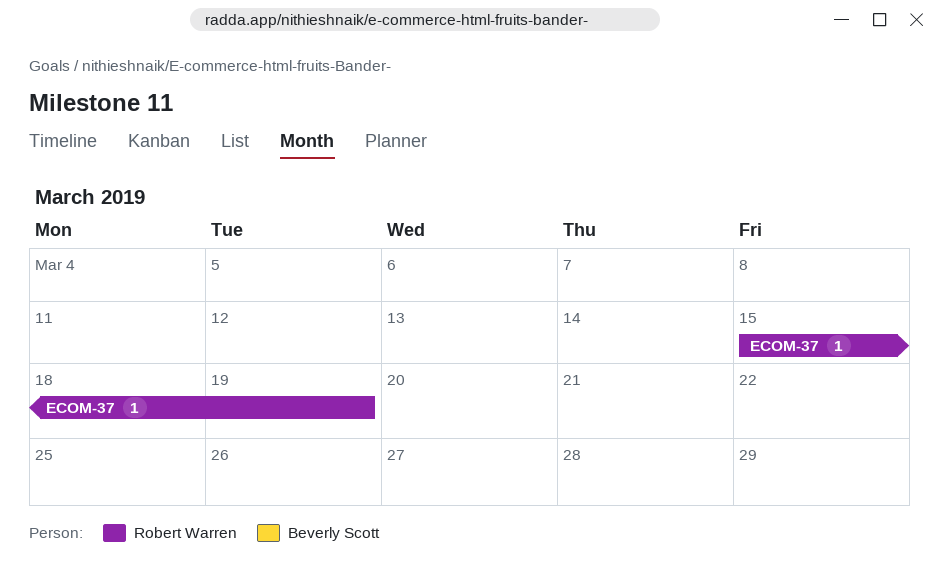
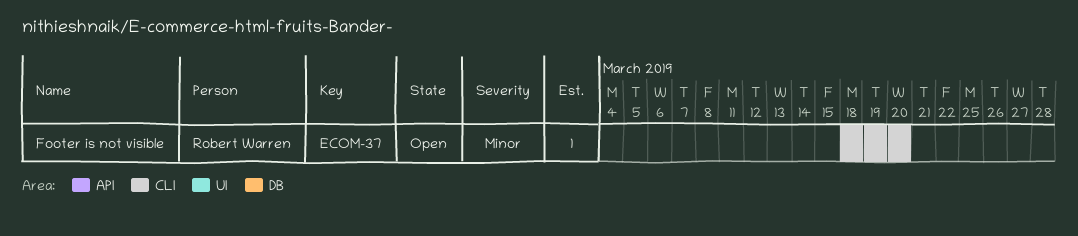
ECOM-37, start: Mar 15 -> Mar 18
ECOM-37, due: Mar 19 -> Mar 20

